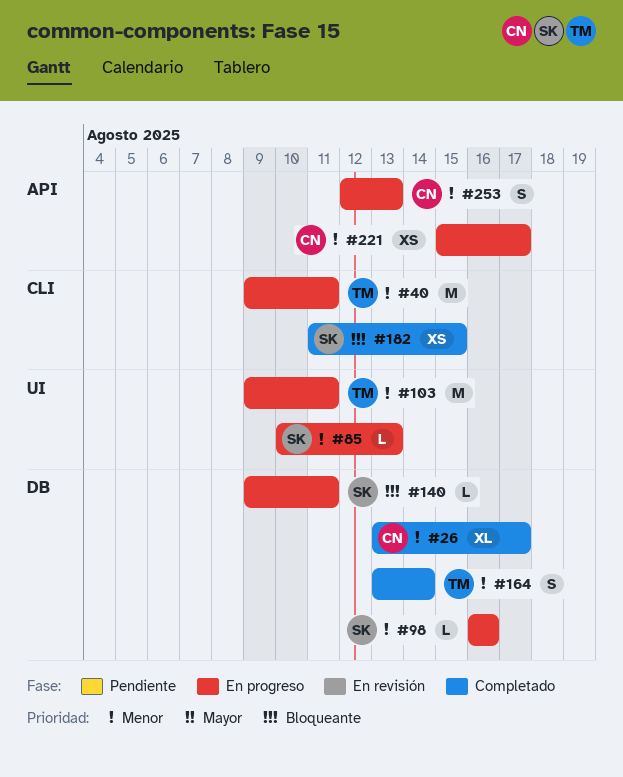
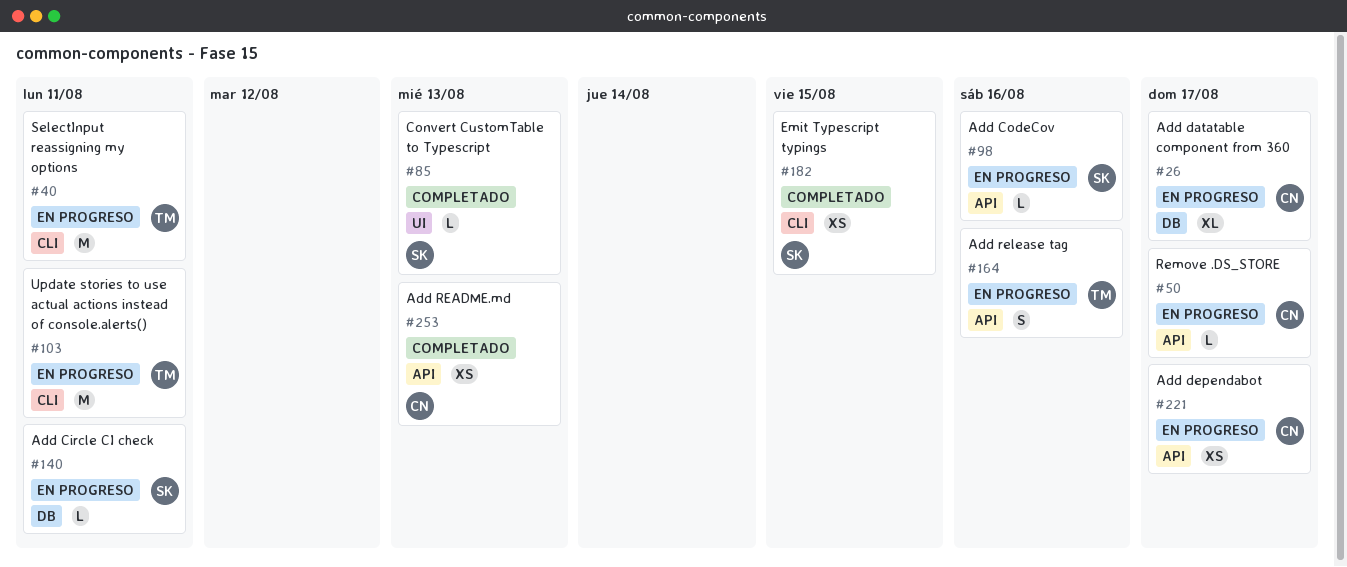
#26, status: Completado -> En progreso
#50: none -> present
#85, status: En progreso -> Completado
#98, label: DB -> API
#103, label: UI -> CLI
#164, status: Completado -> En progreso
#164, label: DB -> API
#164, due: Aug 14 -> Aug 16
#253, status: En progreso -> Completado
#253, estimate: S -> XS

